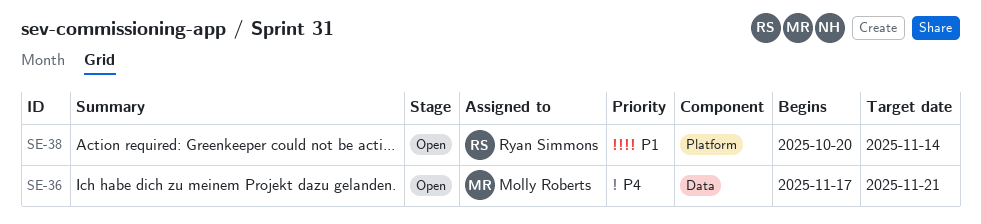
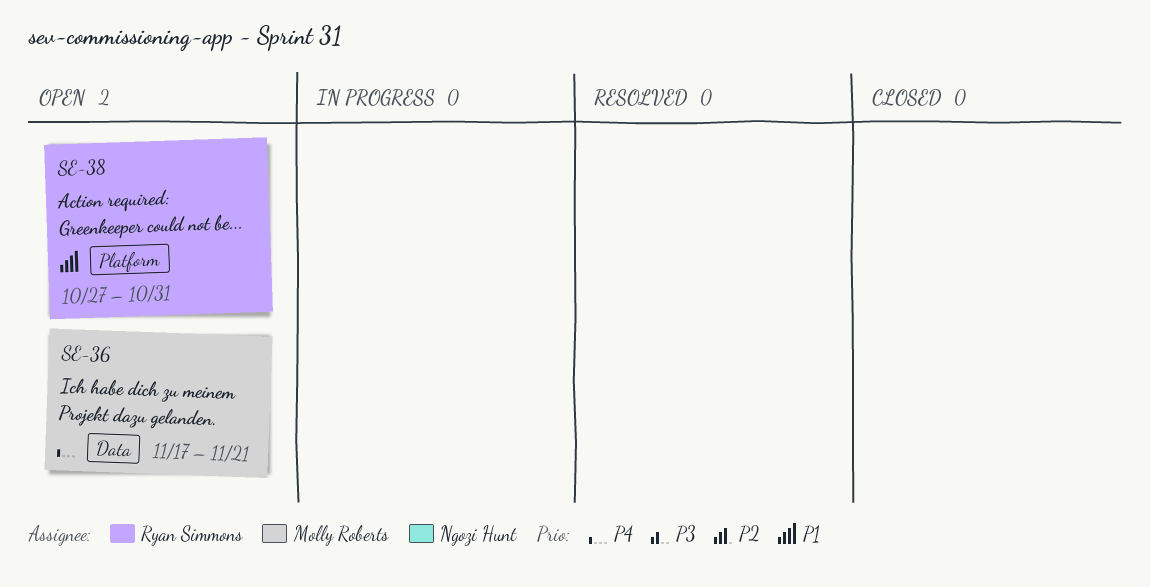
SE-38, start: Oct 20 -> Oct 27
SE-38, due: Nov 14 -> Oct 31

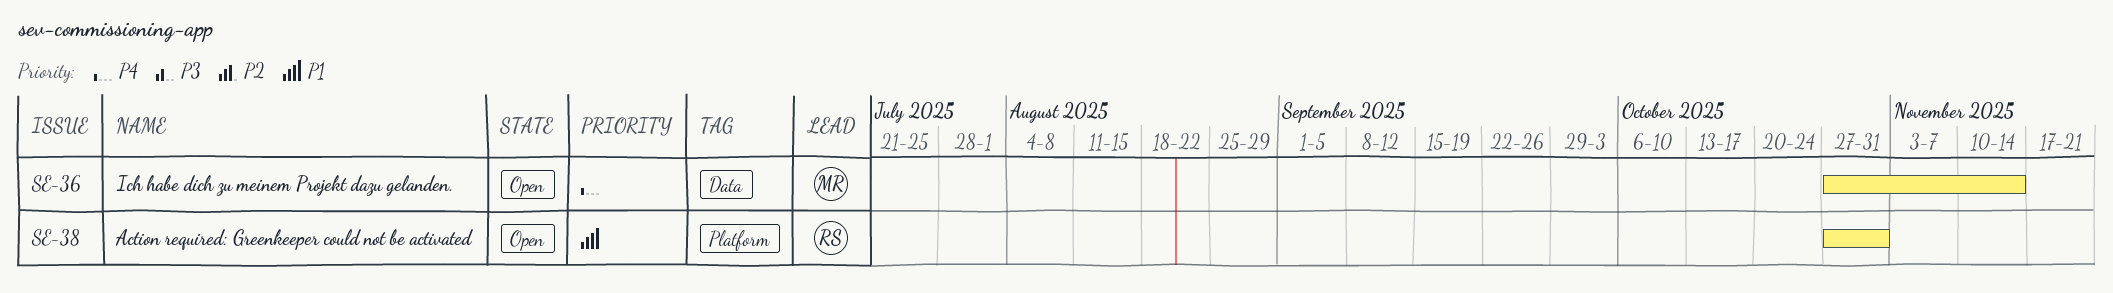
SE-36, start: Nov 17 -> Oct 27
SE-36, due: Nov 21 -> Nov 14

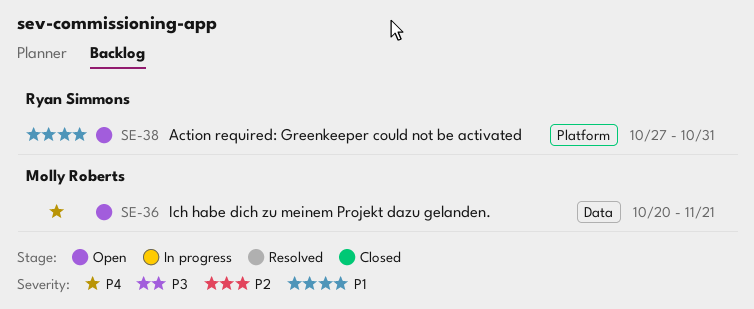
SE-36, start: Oct 27 -> Oct 20
SE-36, due: Nov 14 -> Nov 21

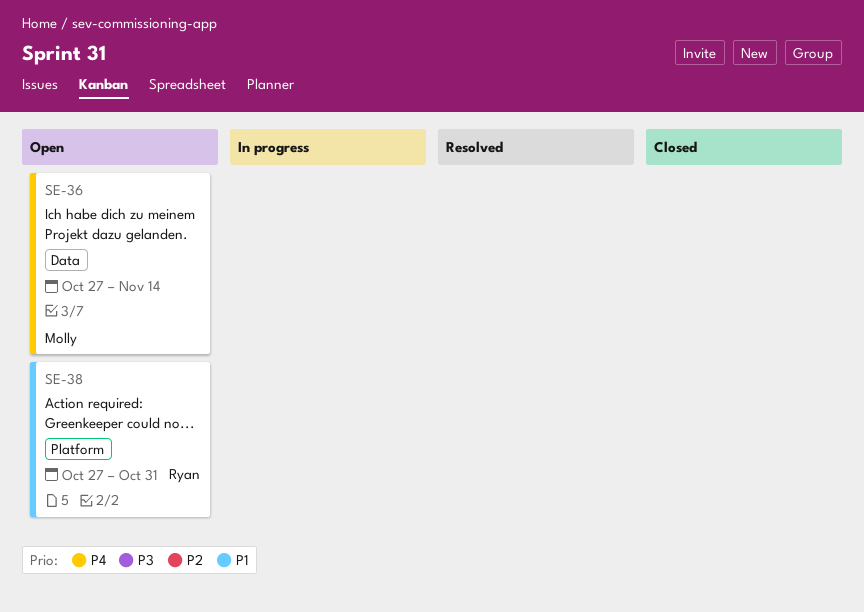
SE-36, start: Oct 20 -> Oct 27
SE-36, due: Nov 21 -> Nov 14

